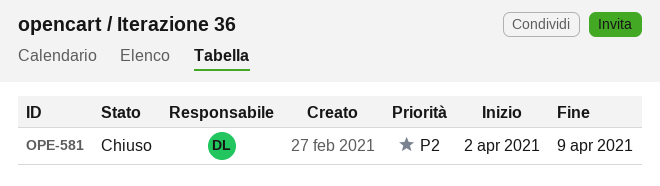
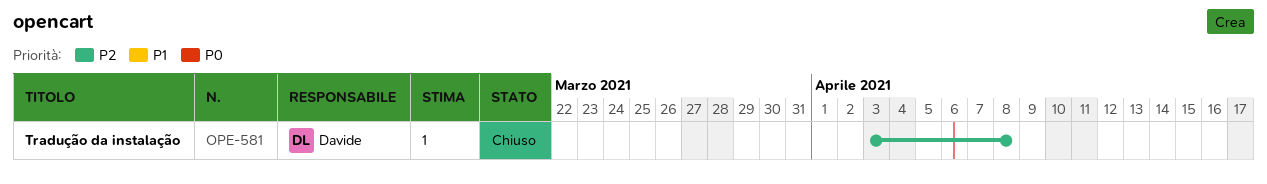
OPE-581, start: Apr 2 -> Apr 3
OPE-581, due: Apr 9 -> Apr 8

